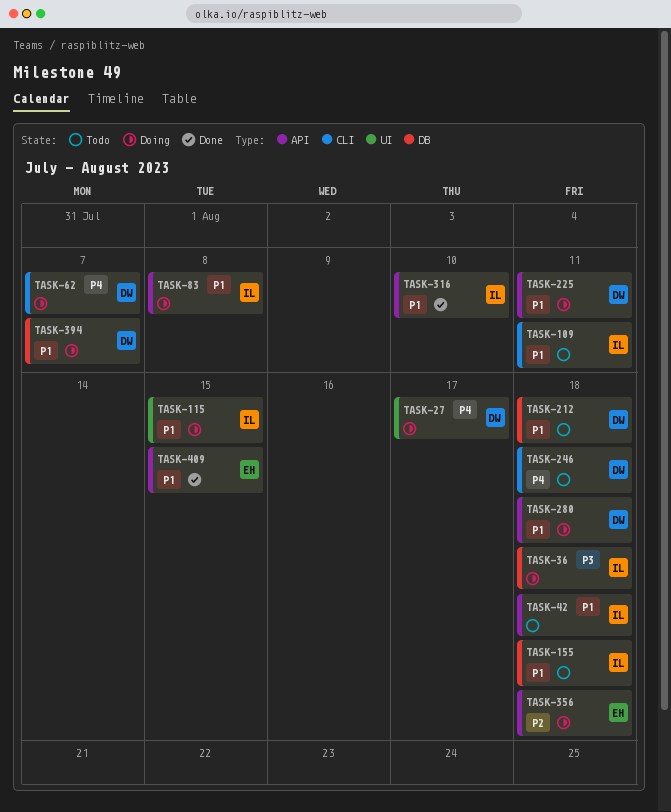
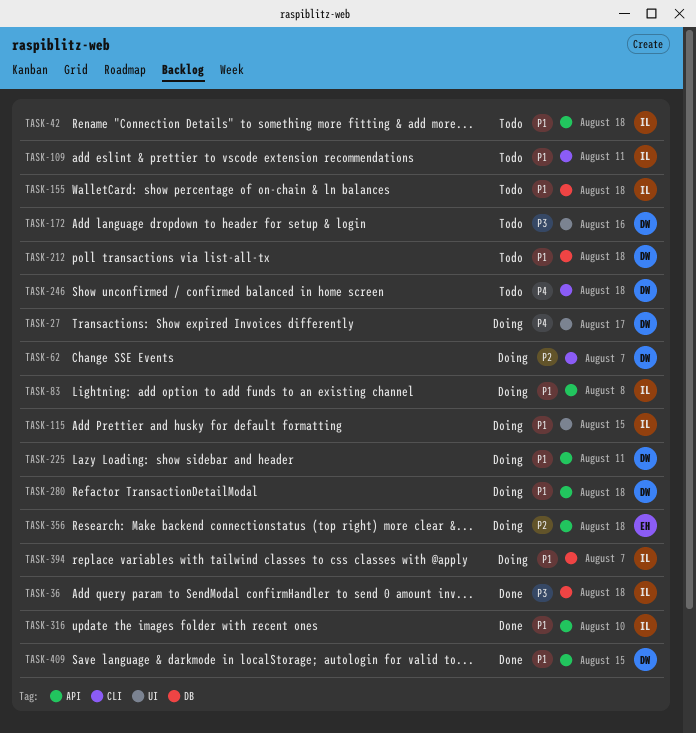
TASK-36, status: Doing -> Done
TASK-62, priority: P4 -> P2
TASK-172: none -> present
TASK-394, owner: DW -> IL
TASK-409, owner: EH -> DW

